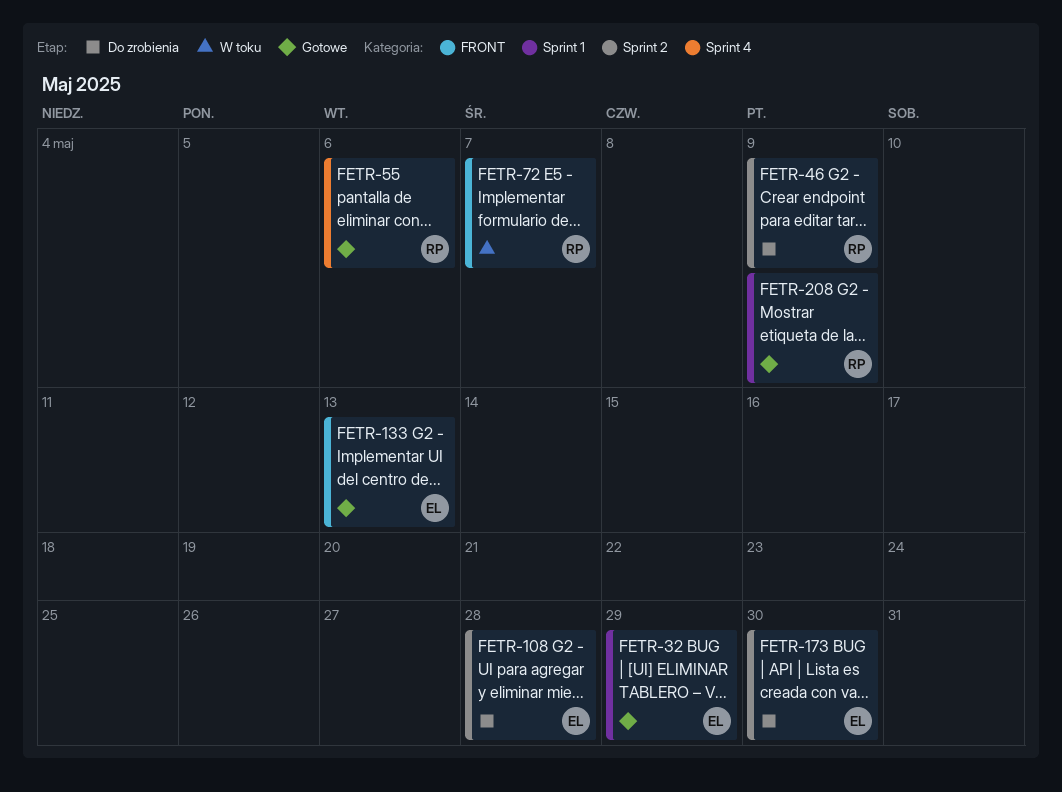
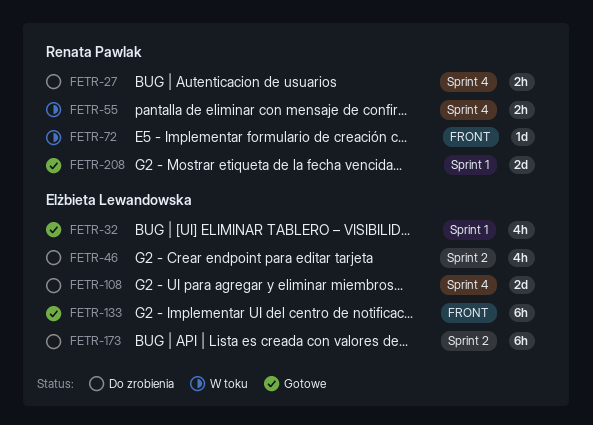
FETR-27: none -> present
FETR-46, owner: Renata Pawlak -> Elżbieta Lewandowska
FETR-55, status: Gotowe -> W toku
FETR-108, label: Sprint 2 -> Sprint 4

